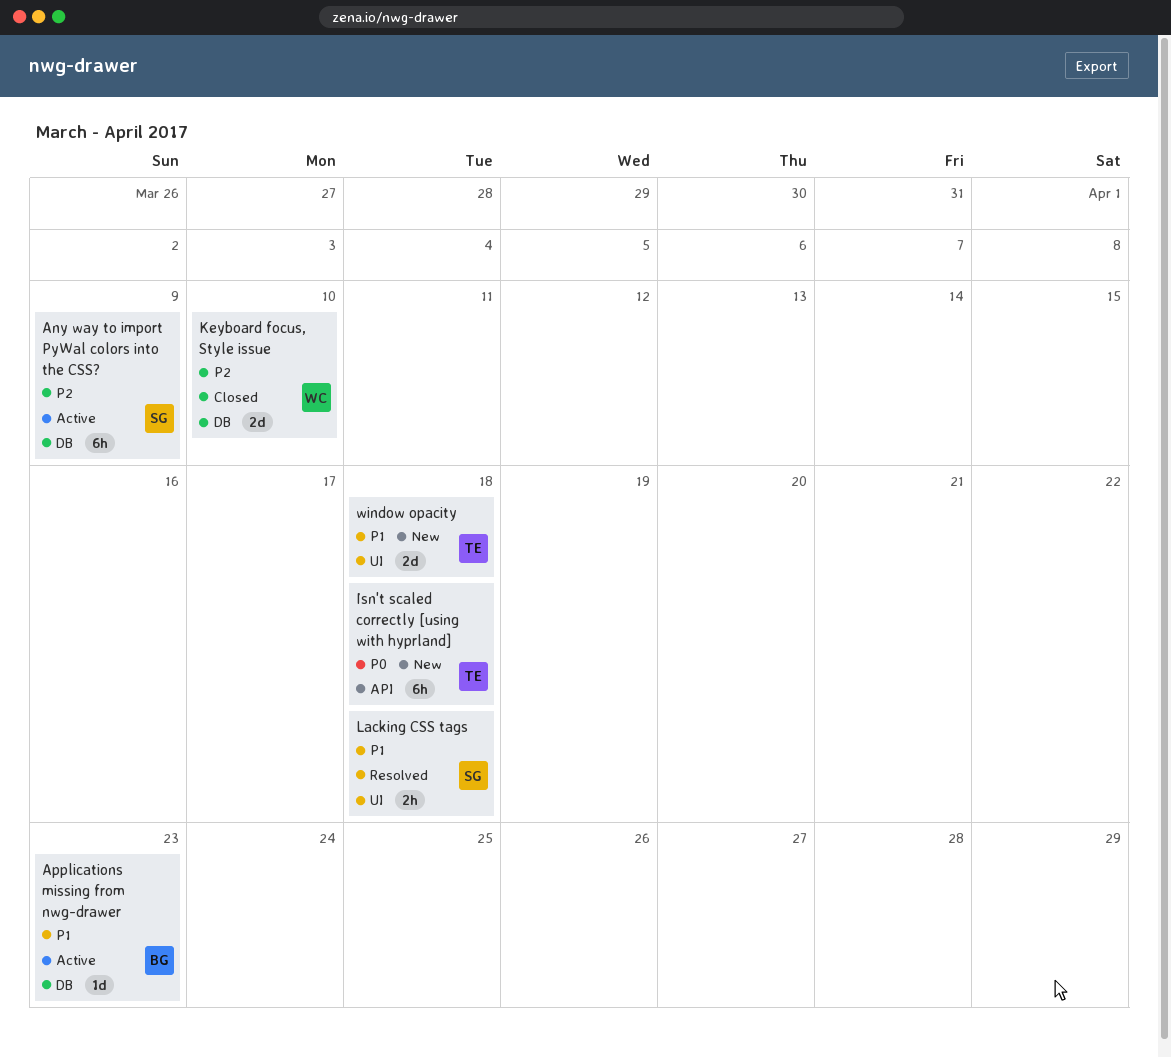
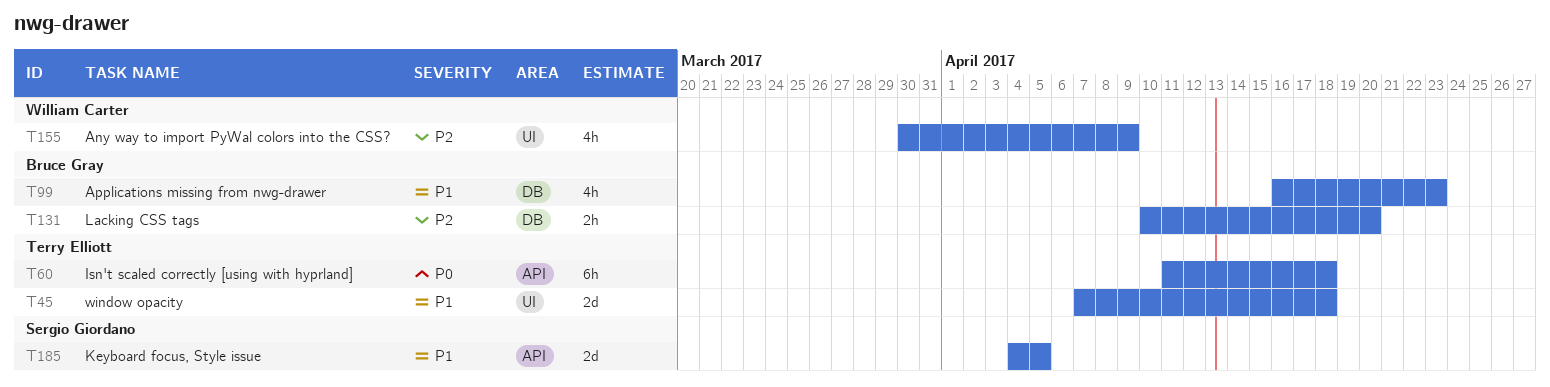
Any way to import PyWal colors into the CSS?, owner: Sergio Giordano -> William Carter
Any way to import PyWal colors into the CSS?, label: DB -> UI
Any way to import PyWal colors into the CSS?, estimate: 6h -> 4h
Applications missing from nwg-drawer, estimate: 1d -> 4h
Keyboard focus, Style issue, owner: William Carter -> Sergio Giordano
Keyboard focus, Style issue, priority: P2 -> P1
Keyboard focus, Style issue, label: DB -> API
Keyboard focus, Style issue, due: Apr 10 -> Apr 5
Lacking CSS tags, owner: Sergio Giordano -> Bruce Gray
Lacking CSS tags, priority: P1 -> P2
Lacking CSS tags, label: UI -> DB
Lacking CSS tags, due: Apr 18 -> Apr 20

